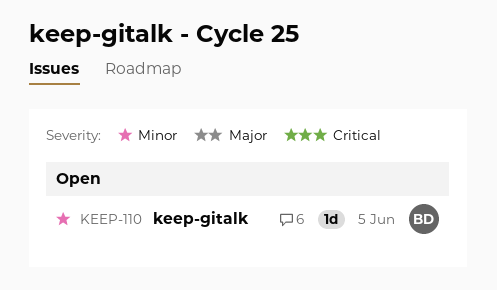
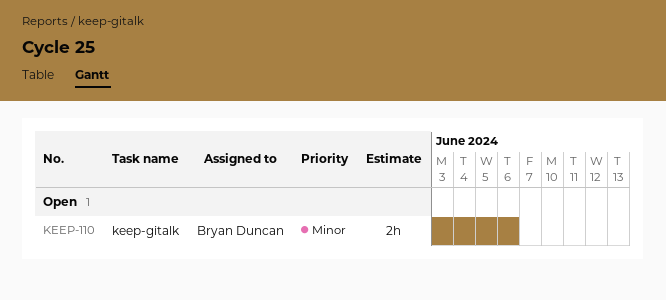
KEEP-110, estimate: 1d -> 2h
KEEP-110, due: Jun 5 -> Jun 6

